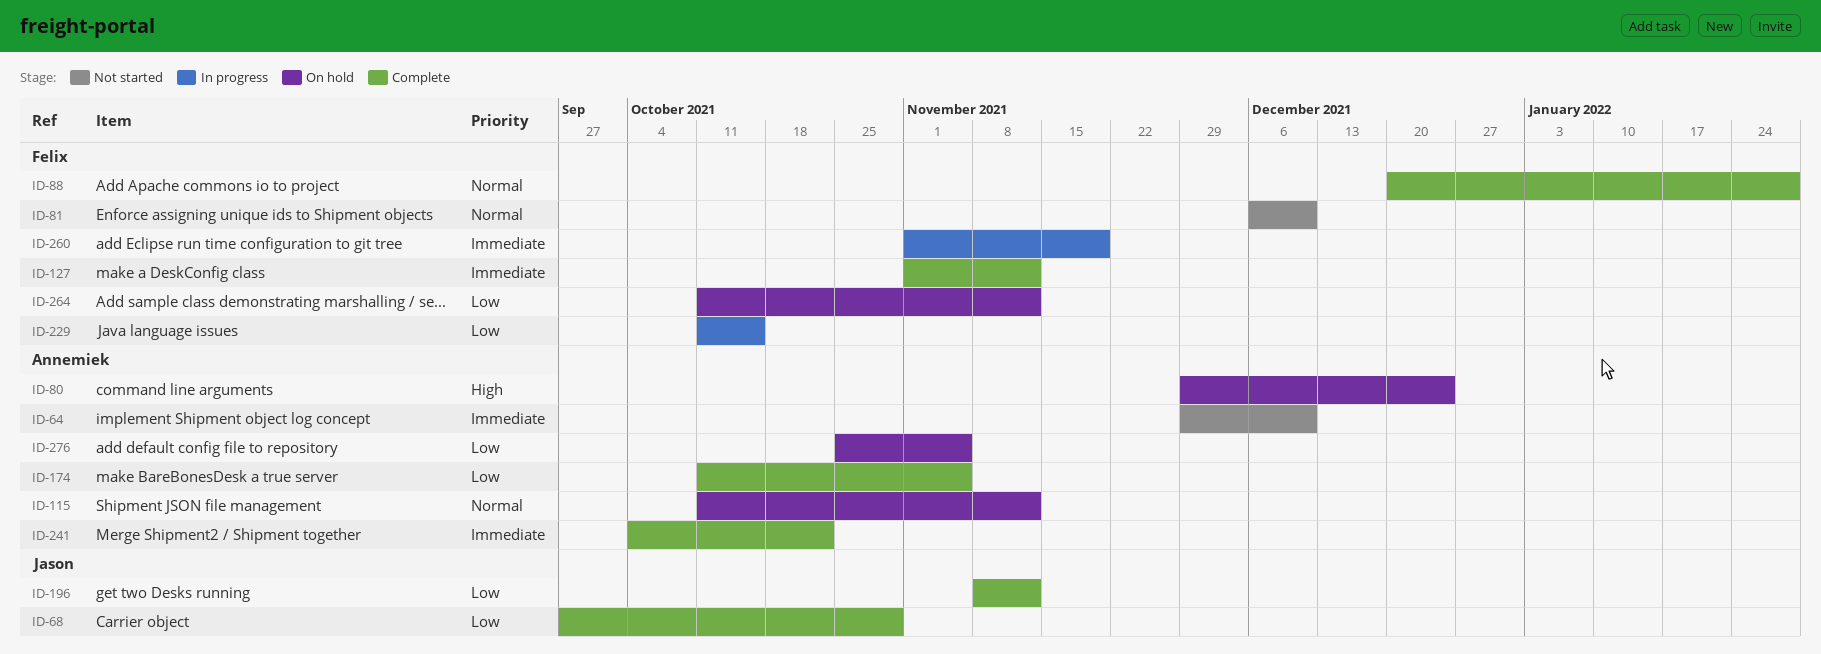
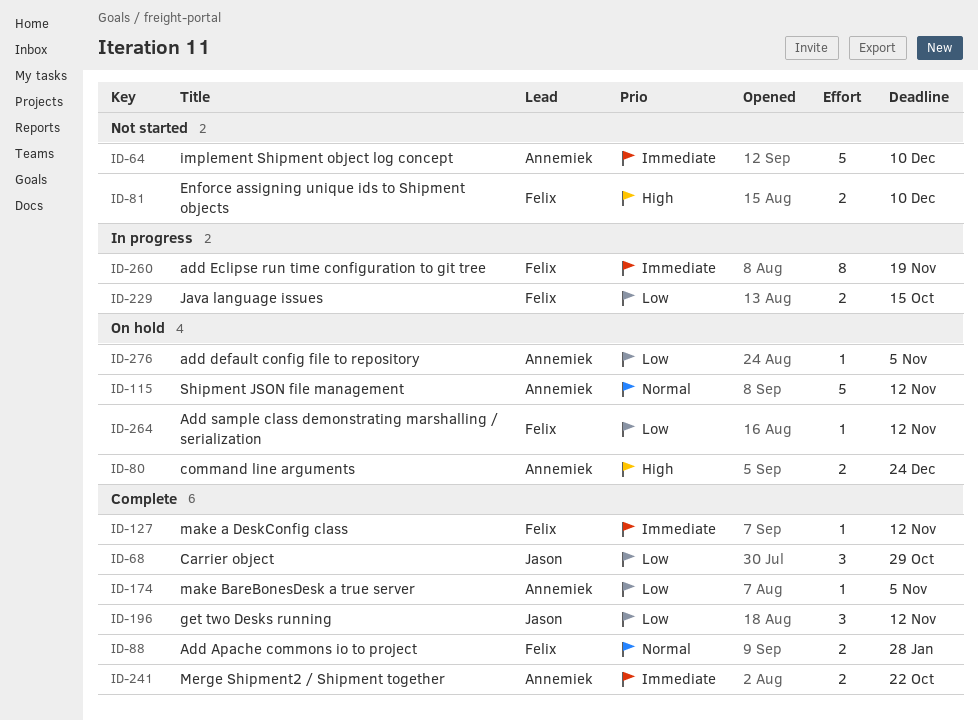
ID-81, priority: Normal -> High

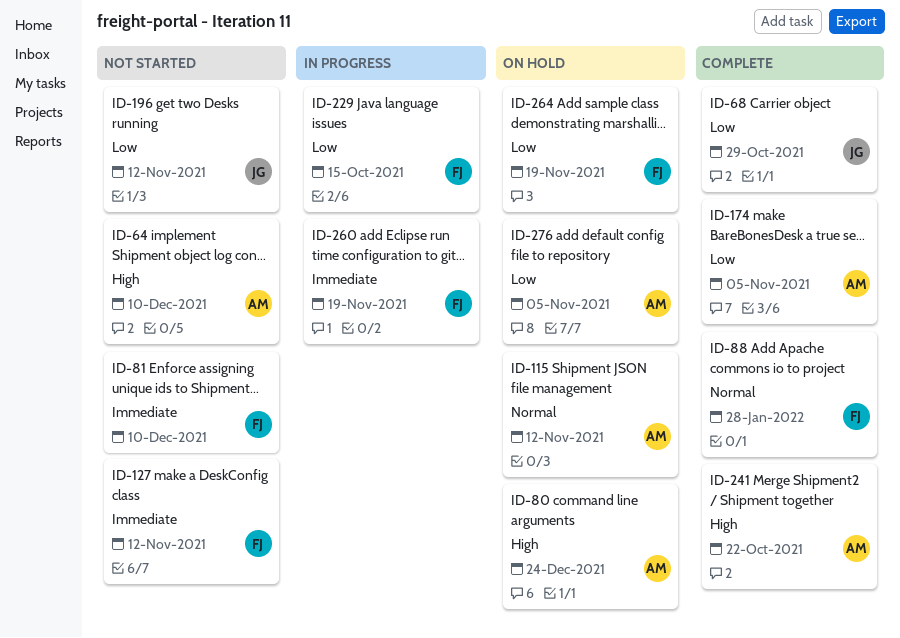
ID-64, priority: Immediate -> High
ID-81, priority: High -> Immediate
ID-127, status: Complete -> Not started
ID-196, status: Complete -> Not started
ID-241, priority: Immediate -> High
ID-264, due: Nov 12 -> Nov 19

